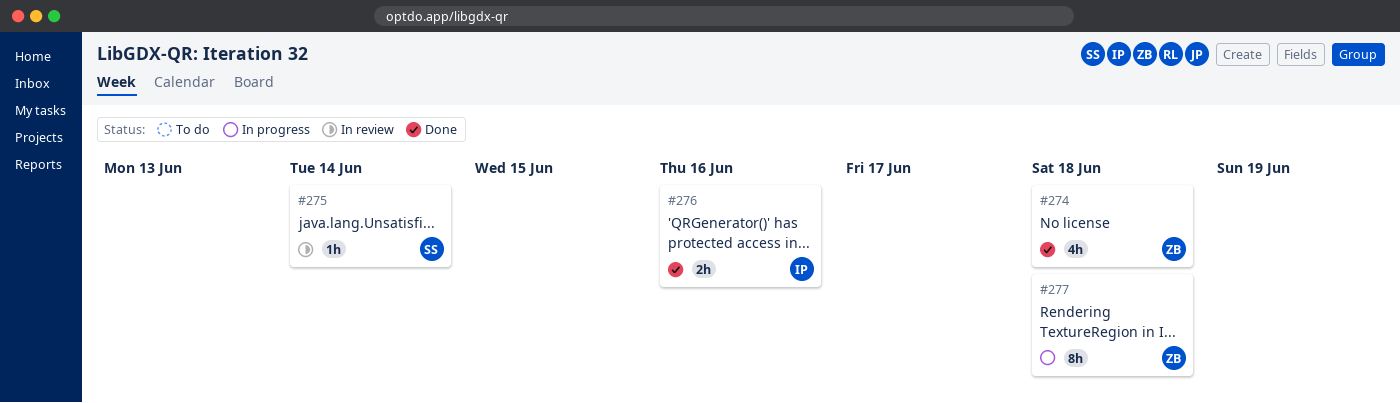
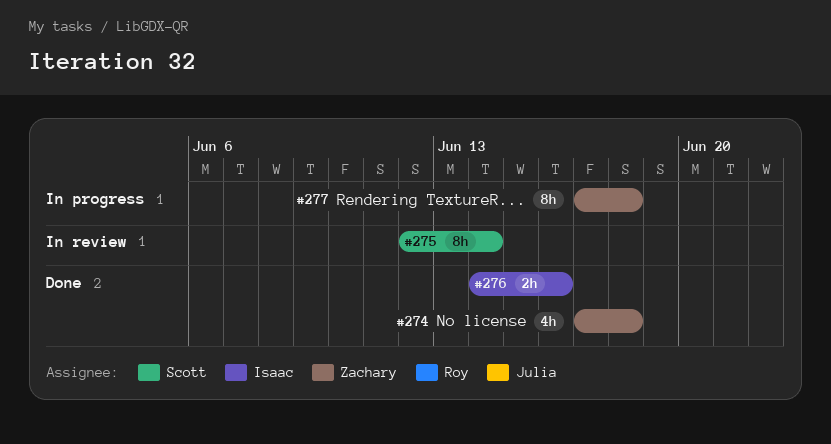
#275, estimate: 1h -> 8h

